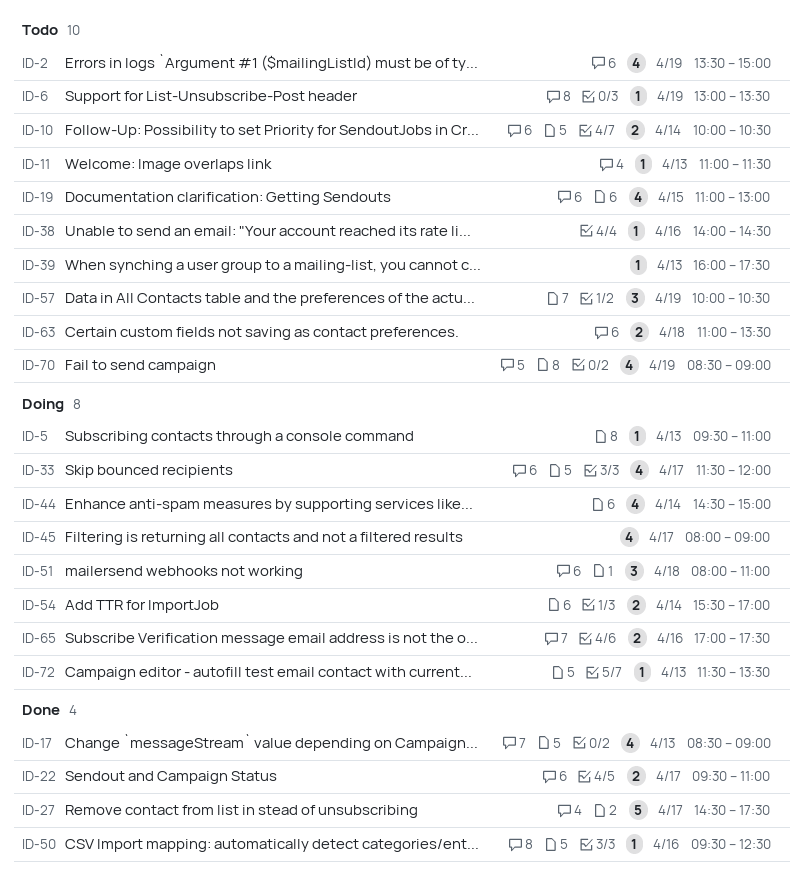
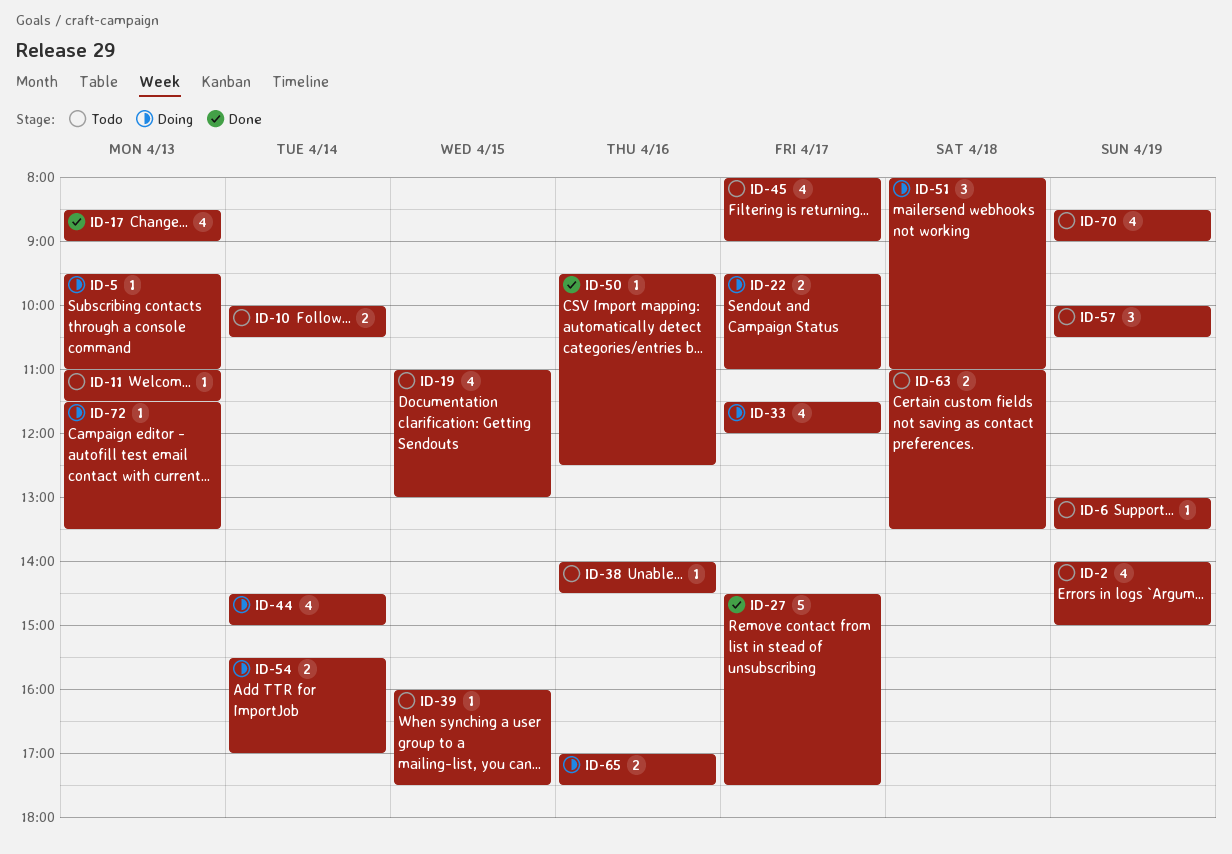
ID-2, begins: 13:30 -> 14:00
ID-22, status: Done -> Doing
ID-39, day: Apr 13 -> Apr 15
ID-45, status: Doing -> Todo

